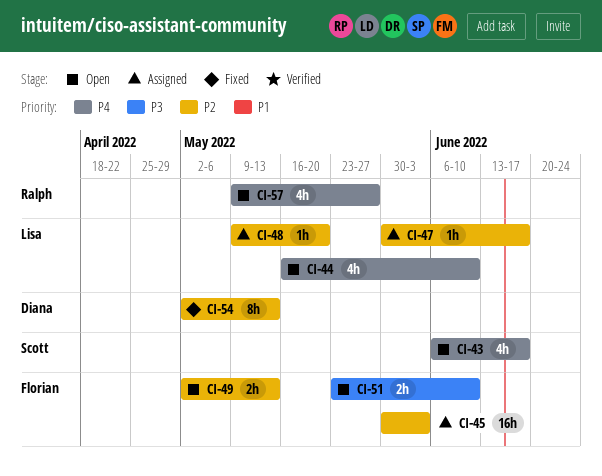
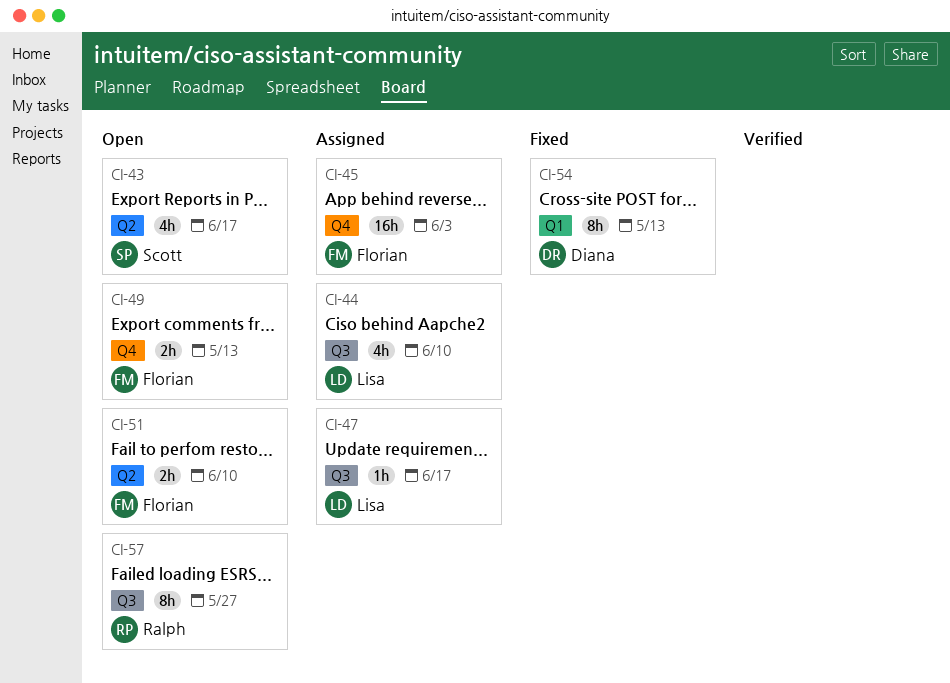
CI-44, status: Open -> Assigned
CI-48: present -> none
CI-57, estimate: 4h -> 8h

